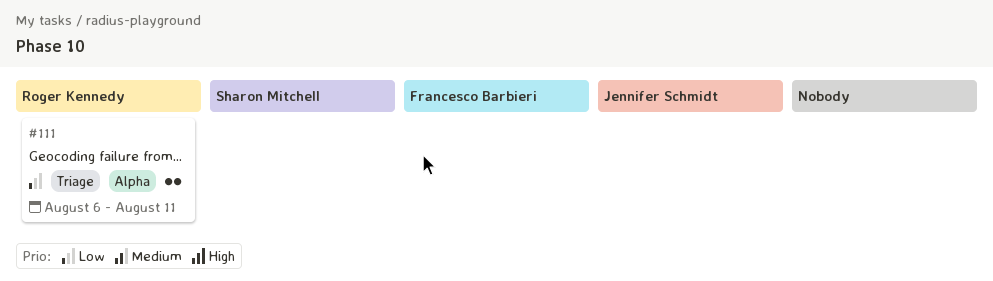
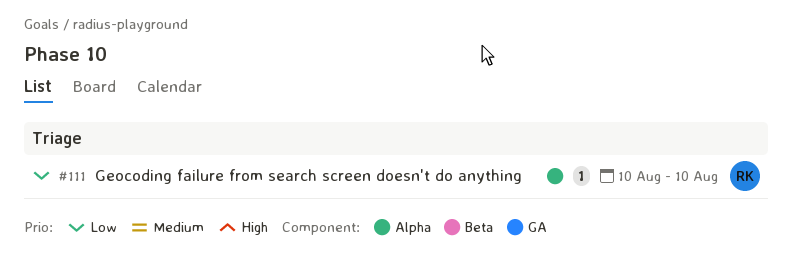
#111, estimate: 2 -> 1
#111, start: Aug 6 -> Aug 10
#111, due: Aug 11 -> Aug 10

